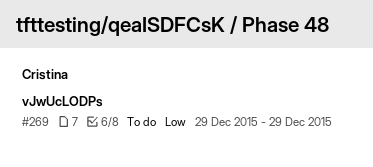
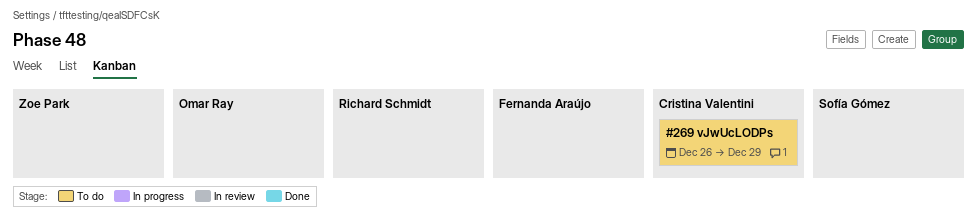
#269, start: Dec 29 -> Dec 26

